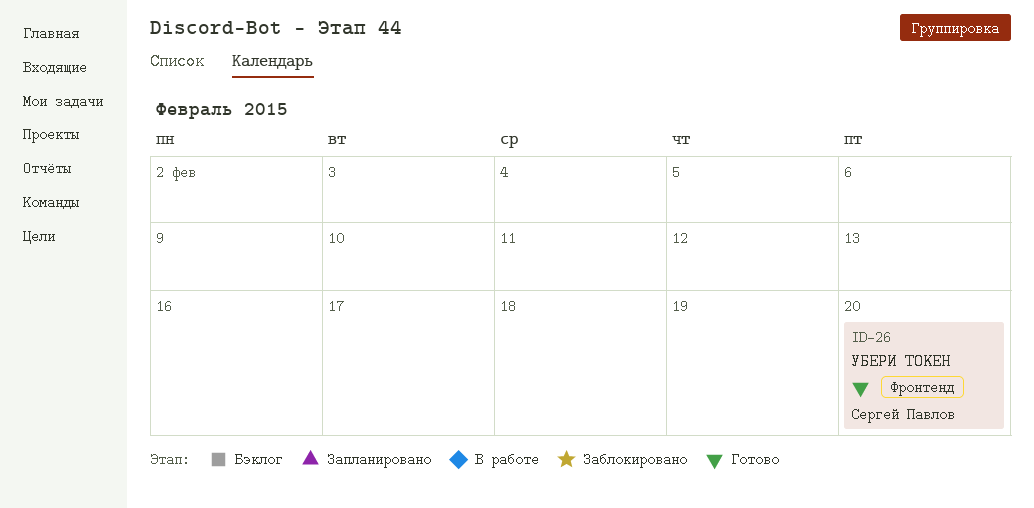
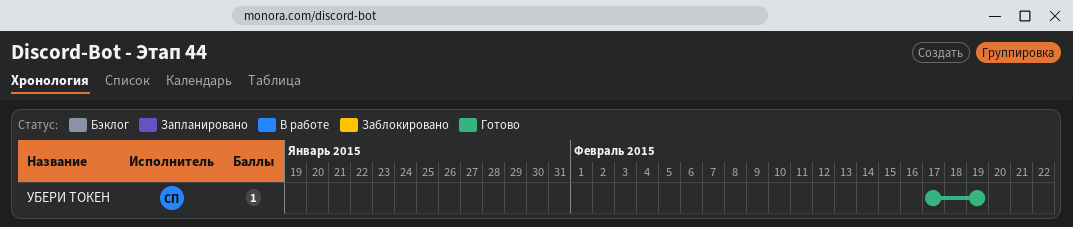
УБЕРИ ТОКЕН, due: Feb 20 -> Feb 19

